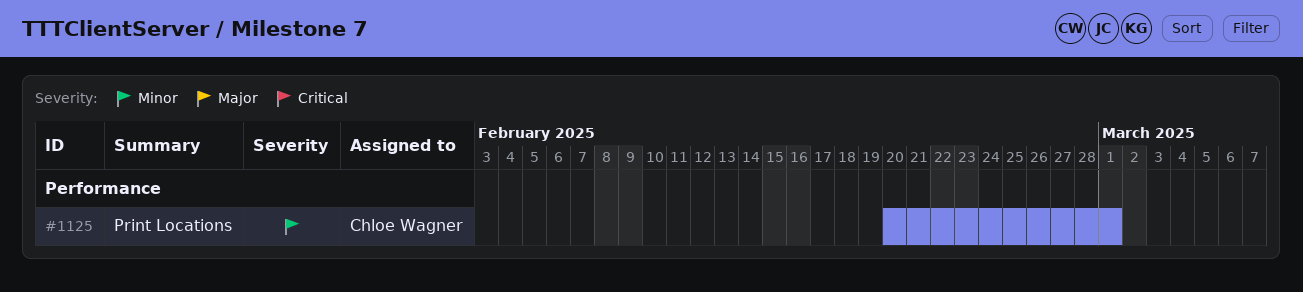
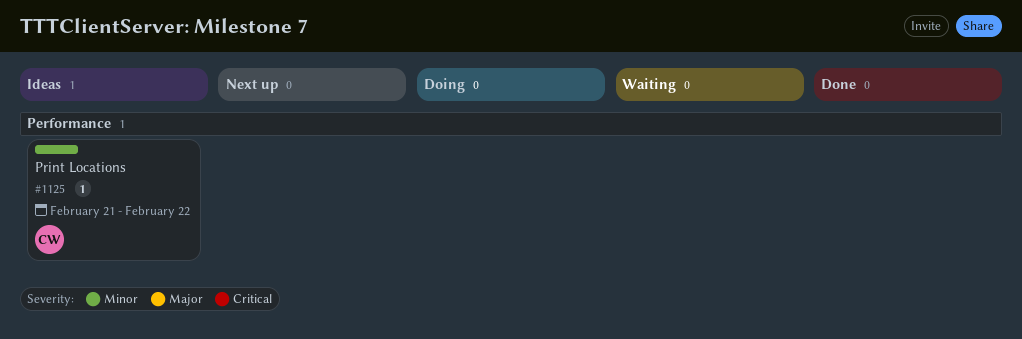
#1125, start: Feb 20 -> Feb 21
#1125, due: Mar 1 -> Feb 22

